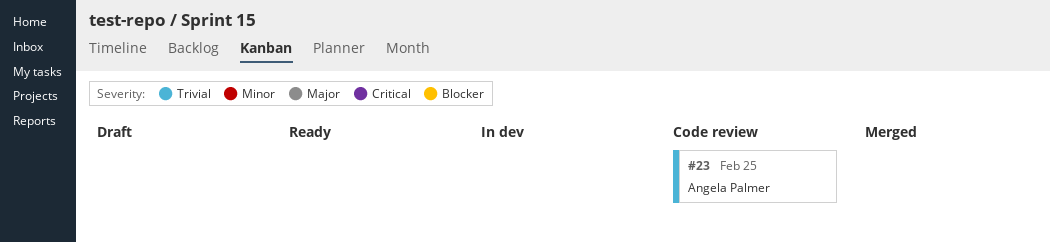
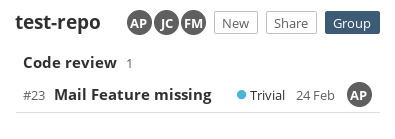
#23, due: Feb 25 -> Feb 24

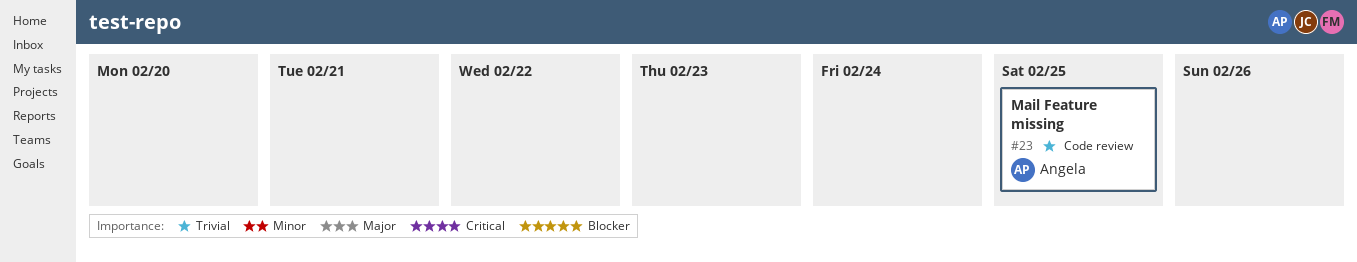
#23, due: Feb 24 -> Feb 25

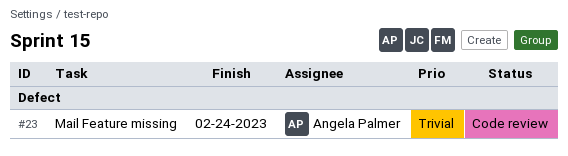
#23, due: Feb 25 -> Feb 24

